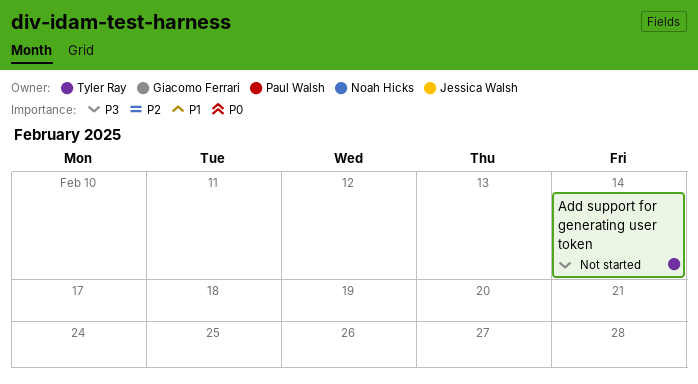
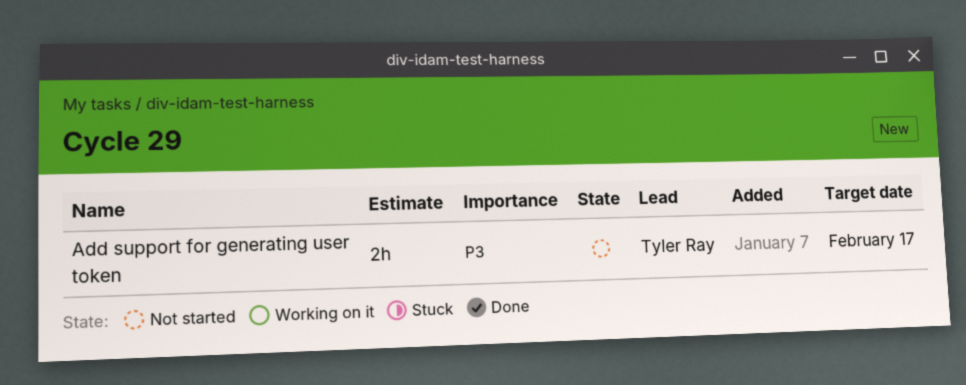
Add support for generating user token, due: Feb 14 -> Feb 17

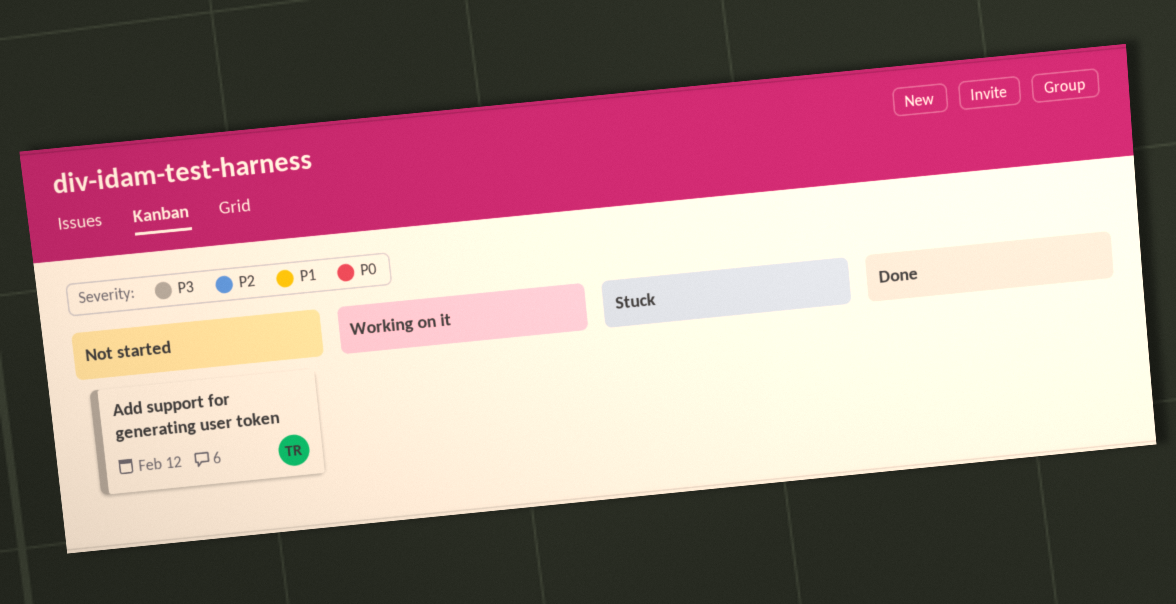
Add support for generating user token, due: Feb 17 -> Feb 12

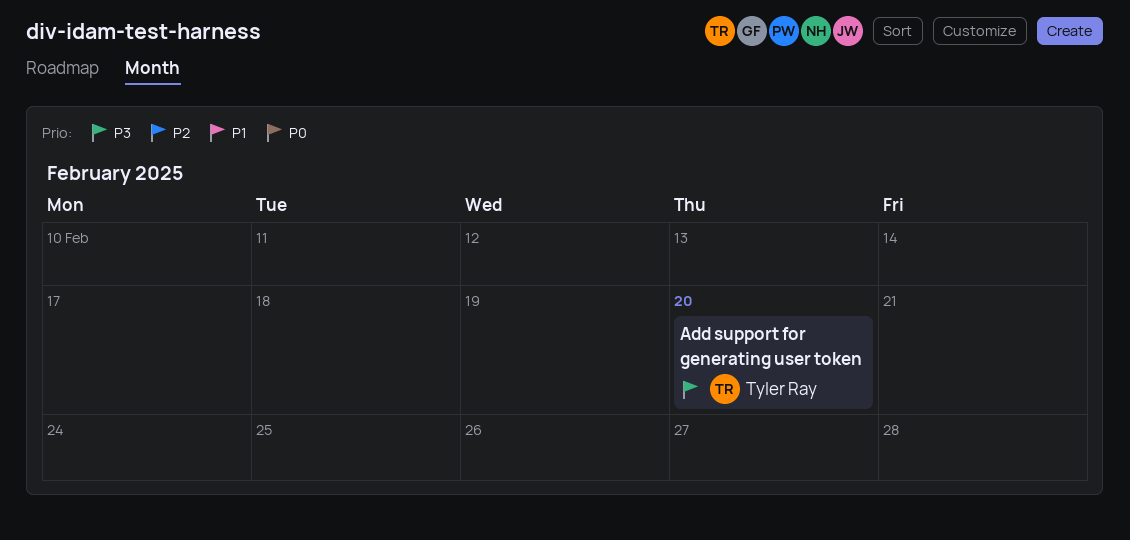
Add support for generating user token, due: Feb 12 -> Feb 20

